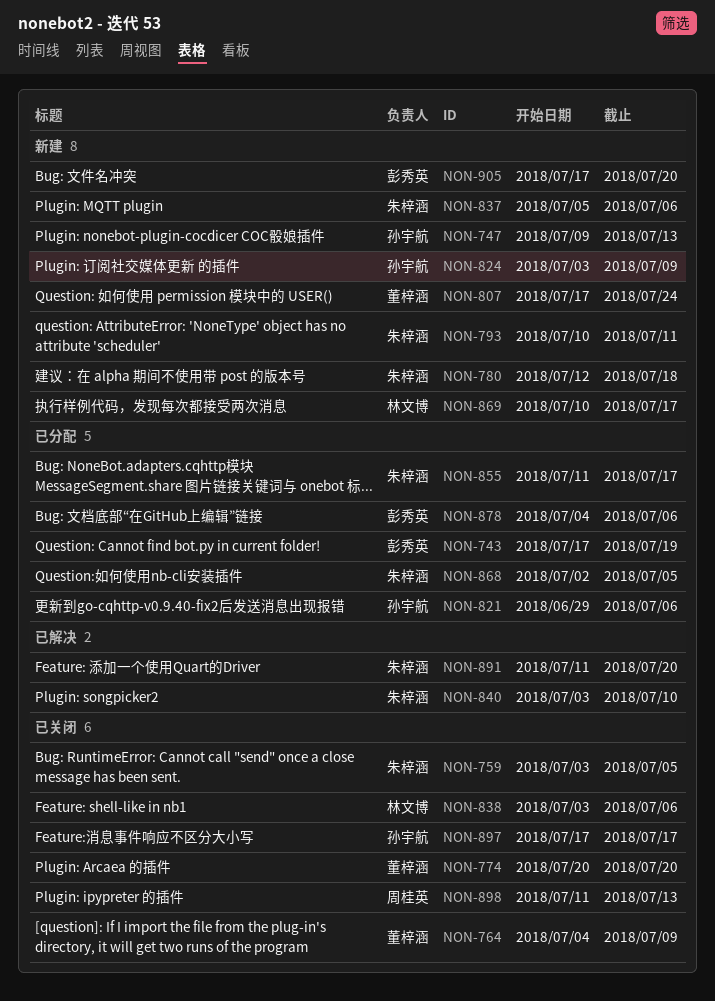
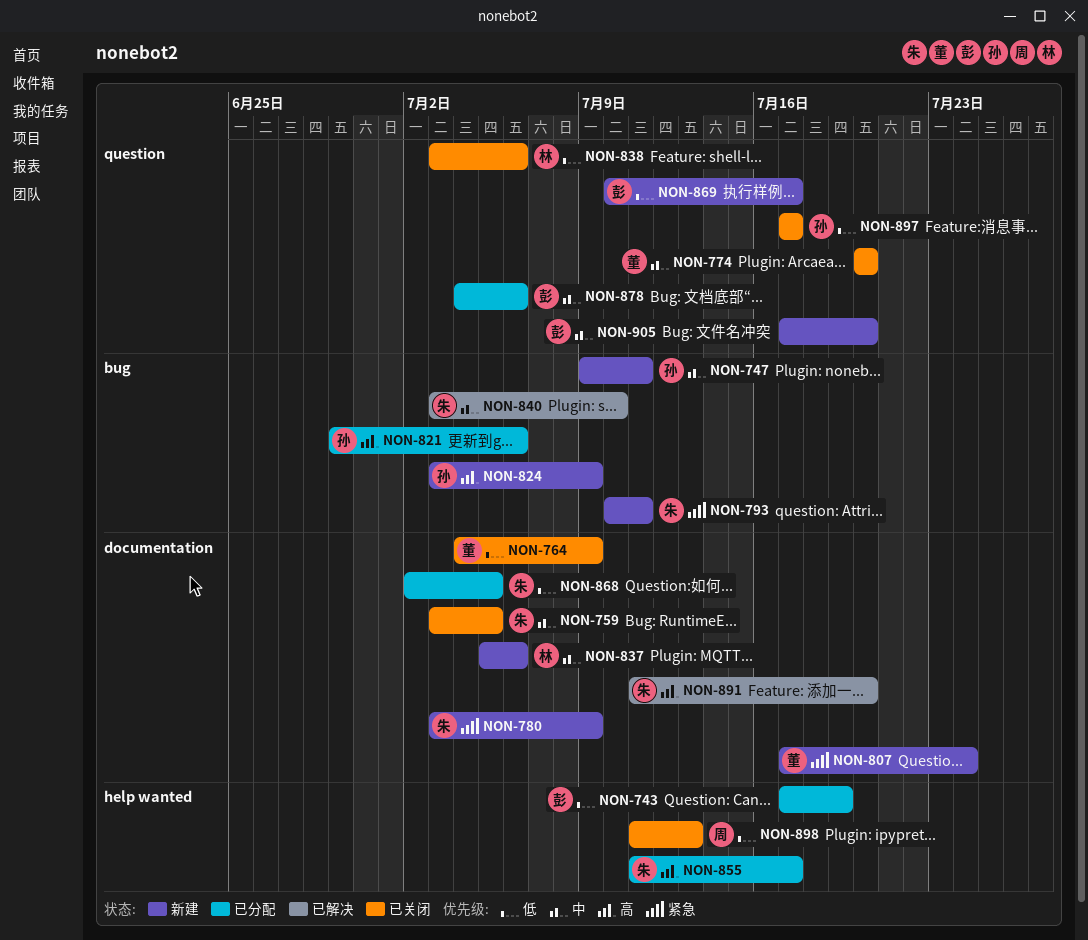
NON-747, due: Jul 13 -> Jul 11
NON-780, start: Jul 12 -> Jul 3
NON-780, due: Jul 18 -> Jul 9
NON-837, owner: 朱梓涵 -> 林文博
NON-869, owner: 林文博 -> 彭秀英

